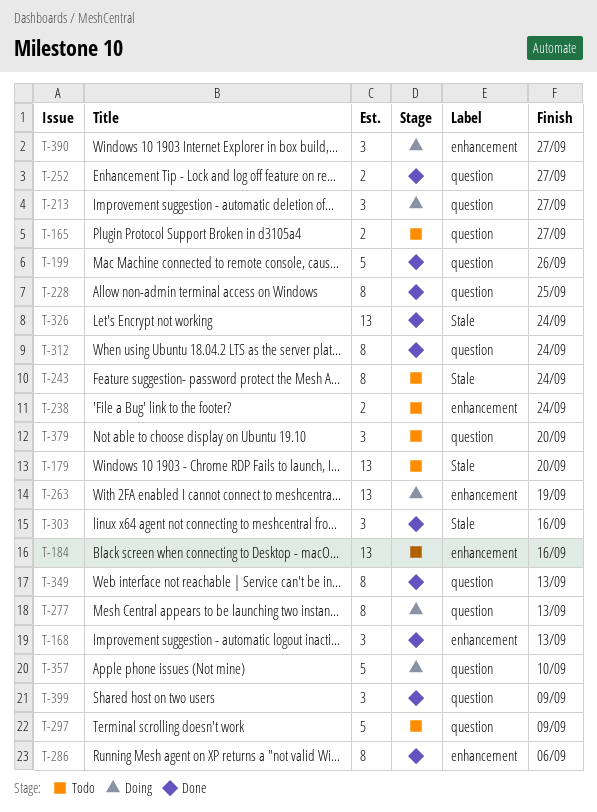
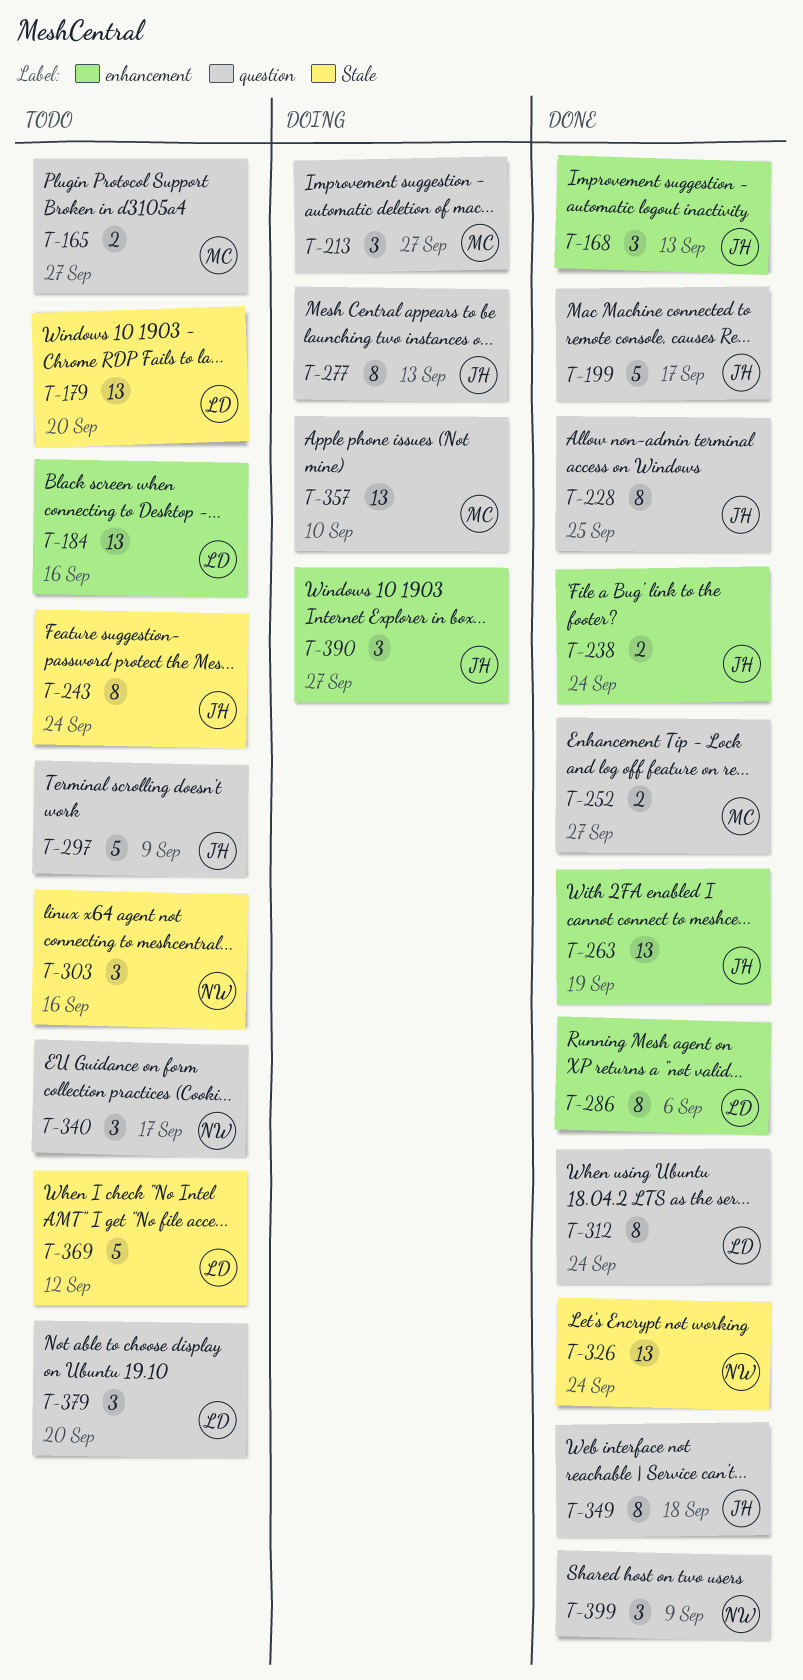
T-199, due: Sep 26 -> Sep 17
T-238, status: Todo -> Done
T-263, status: Doing -> Done
T-303, status: Done -> Todo
T-340: none -> present
T-349, due: Sep 13 -> Sep 18
T-357, estimate: 5 -> 13
T-369: none -> present

